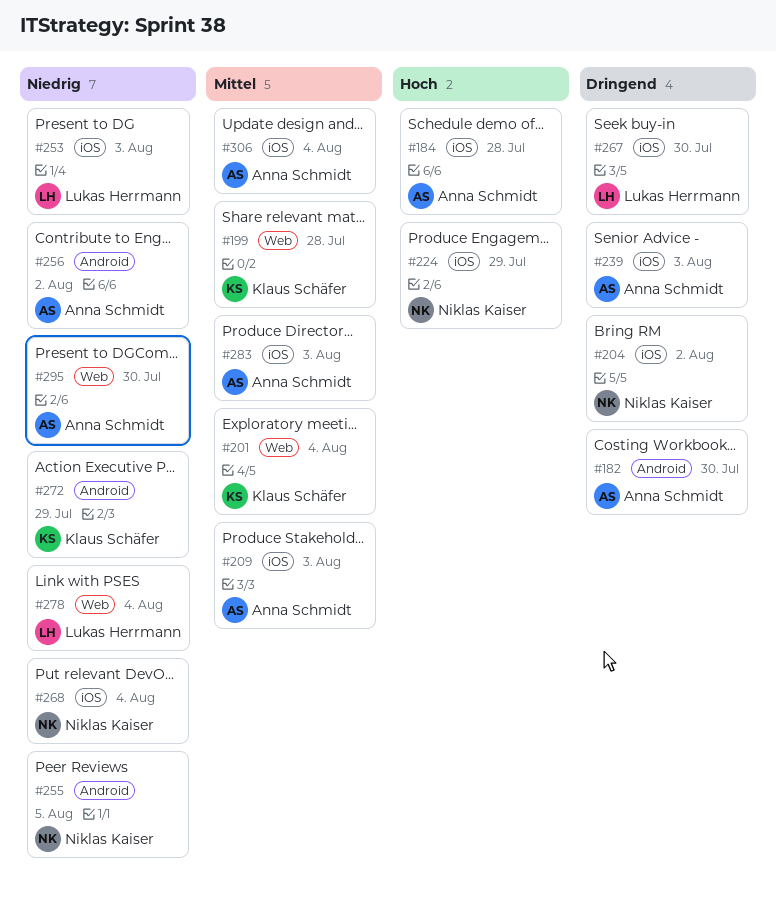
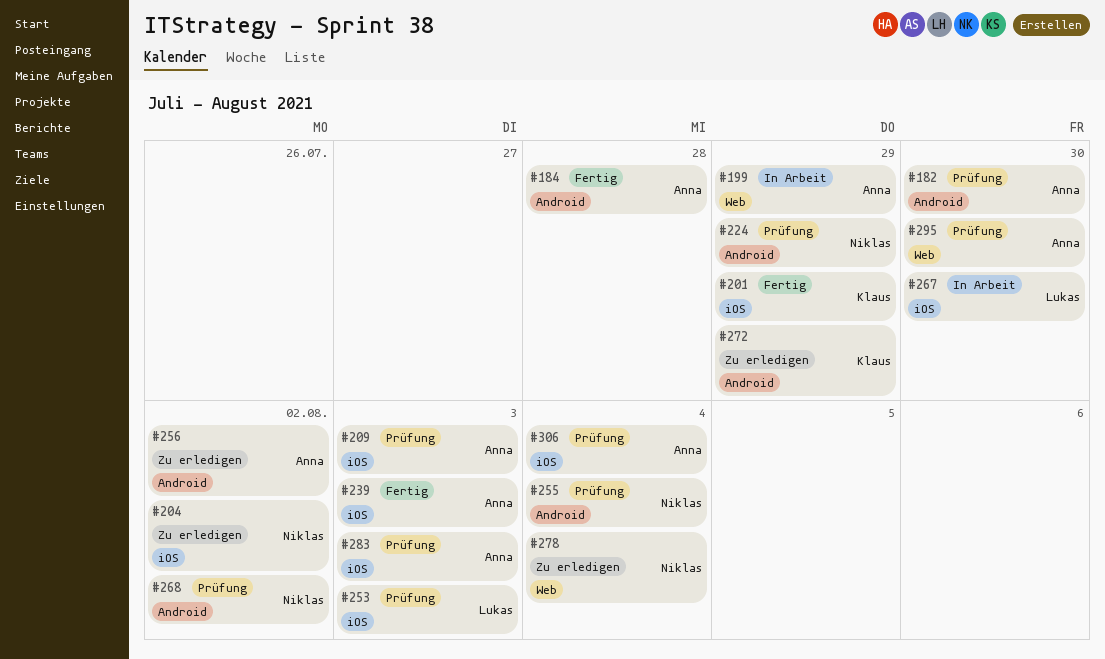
#184, label: iOS -> Android
#199, owner: Klaus Schäfer -> Anna Schmidt
#199, due: Jul 28 -> Jul 29
#201, label: Web -> iOS
#201, due: Aug 4 -> Jul 29
#224, label: iOS -> Android
#255, due: Aug 5 -> Aug 4
#268, label: iOS -> Android
#268, due: Aug 4 -> Aug 2
#278, owner: Lukas Herrmann -> Niklas Kaiser

